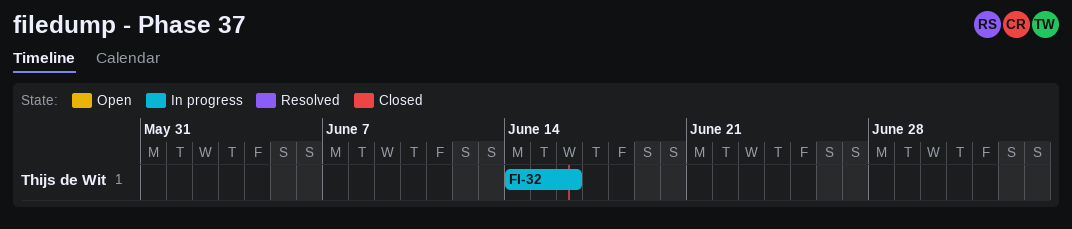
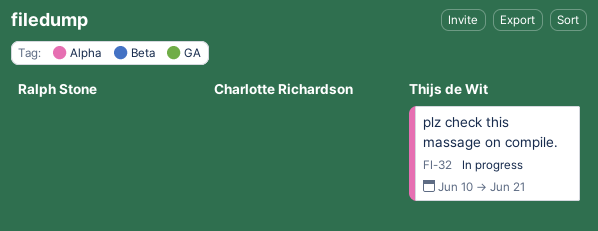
FI-32, start: Jun 14 -> Jun 10
FI-32, due: Jun 16 -> Jun 21

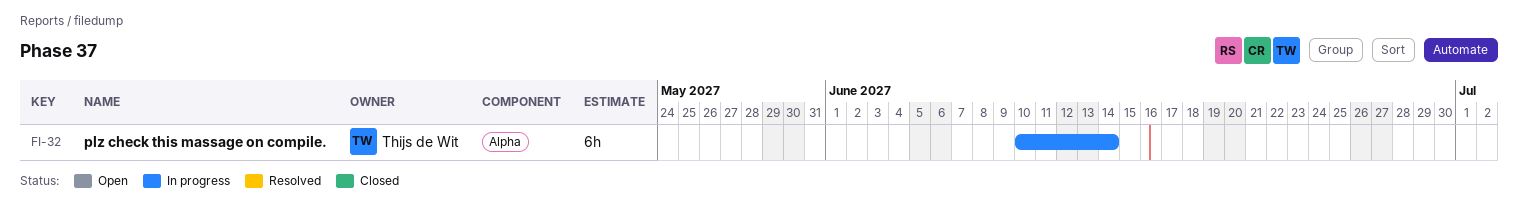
FI-32, due: Jun 21 -> Jun 14

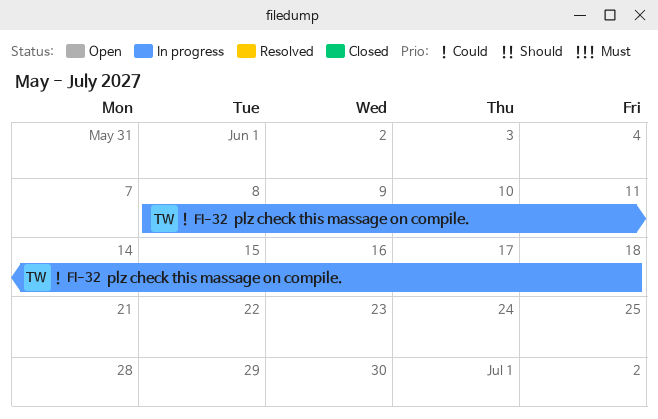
FI-32, start: Jun 10 -> Jun 8
FI-32, due: Jun 14 -> Jun 18

